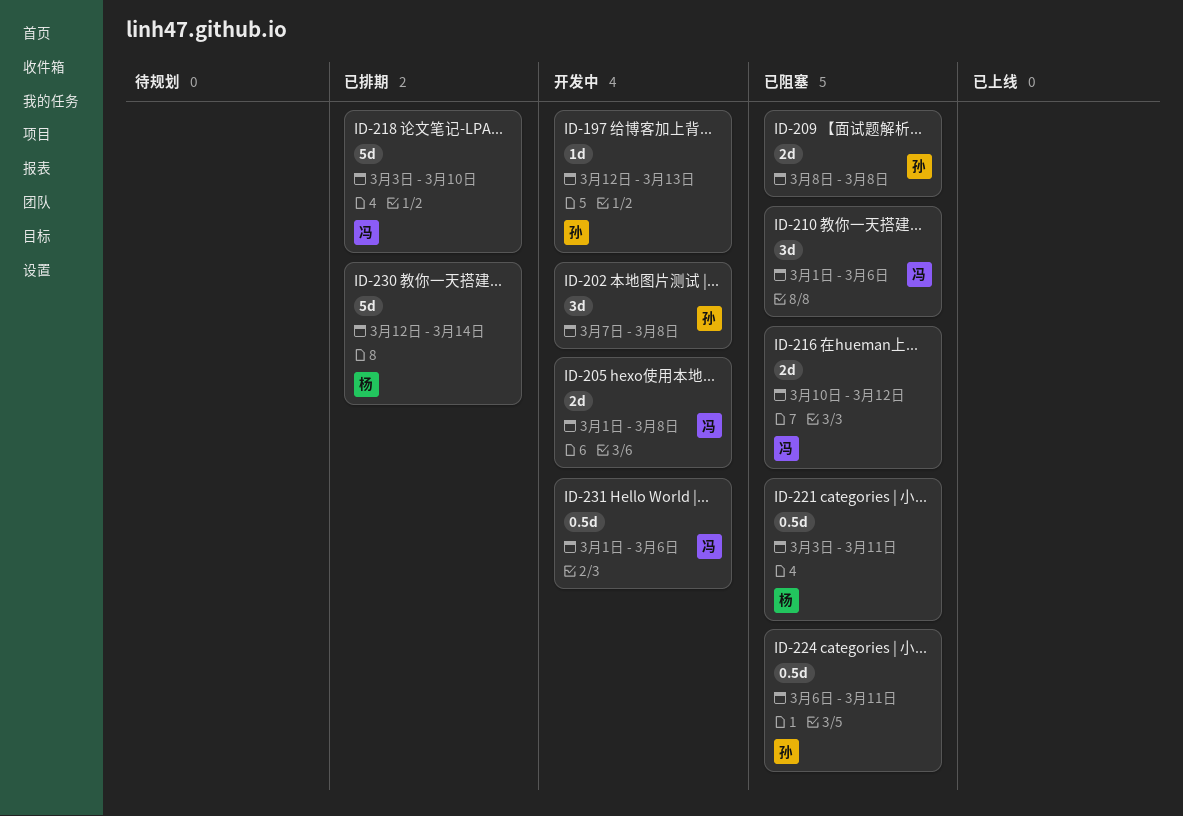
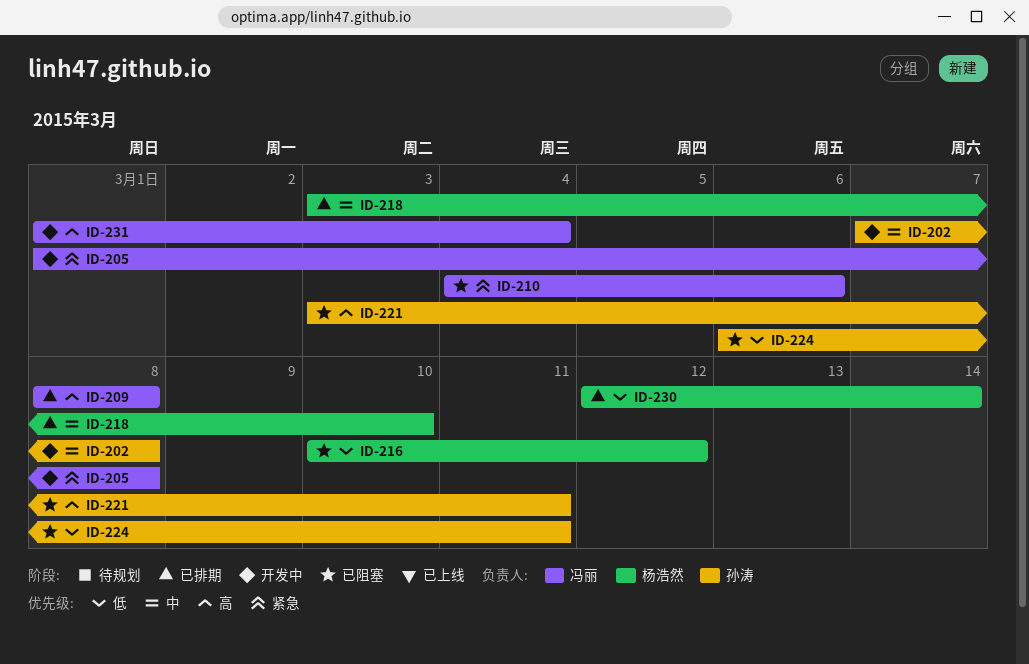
ID-197: present -> none
ID-209, status: 已阻塞 -> 已排期
ID-209, owner: 孙涛 -> 冯丽
ID-210, start: Mar 1 -> Mar 4
ID-216, owner: 冯丽 -> 杨浩然
ID-218, owner: 冯丽 -> 杨浩然
ID-221, owner: 杨浩然 -> 孙涛
ID-231, due: Mar 6 -> Mar 4

